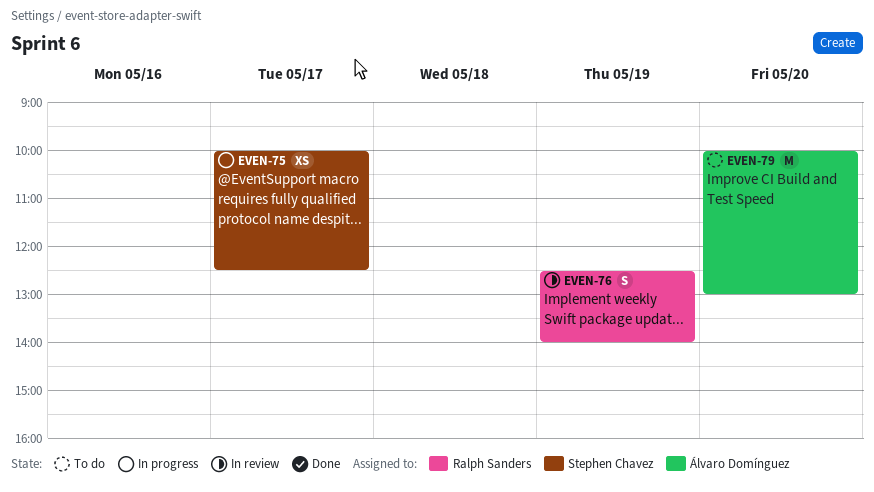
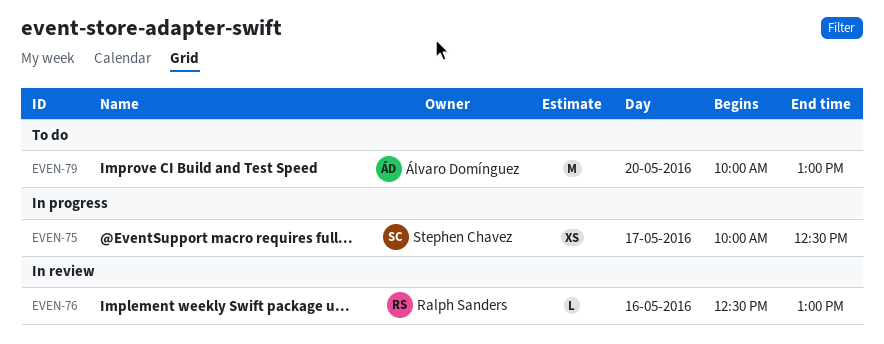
EVEN-76, estimate: S -> L
EVEN-76, day: May 19 -> May 16
EVEN-76, ends: 14:00 -> 13:00

